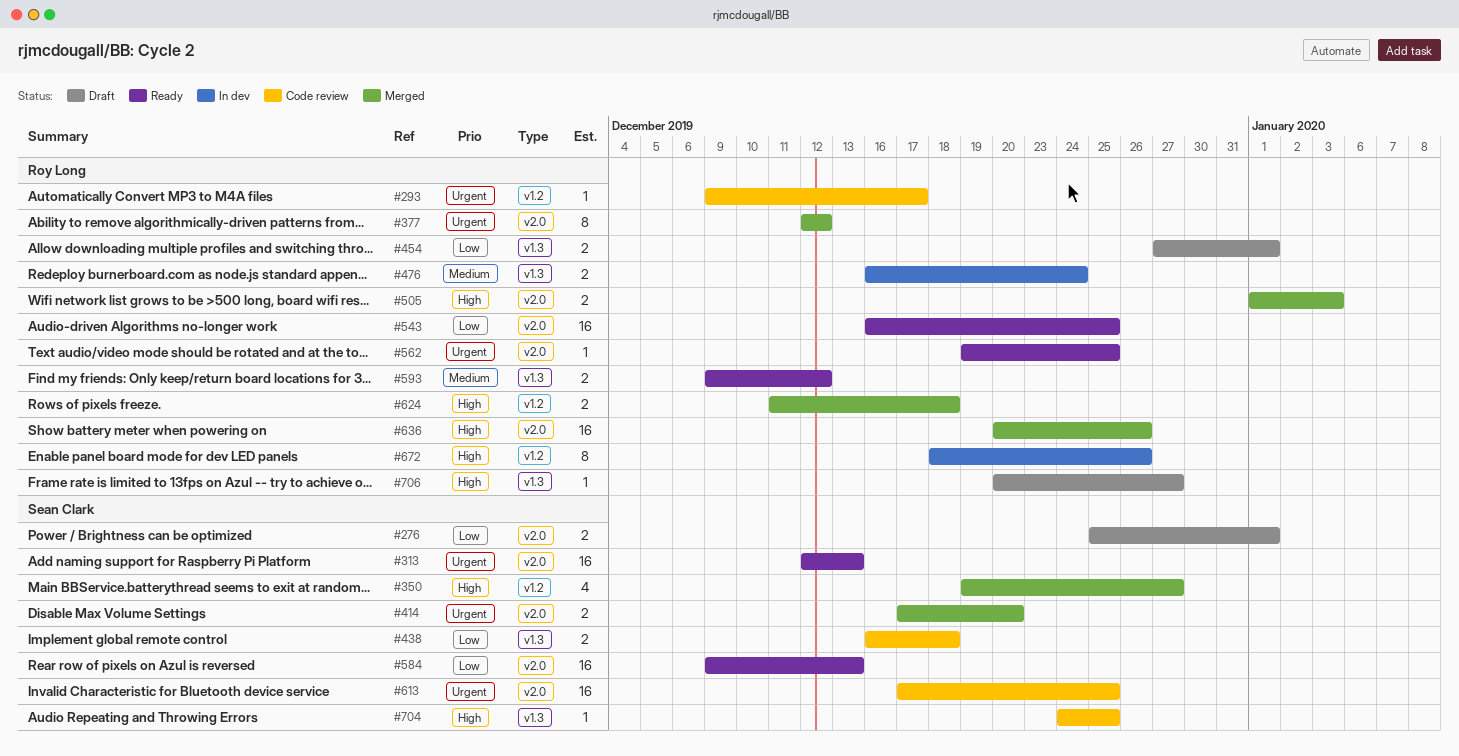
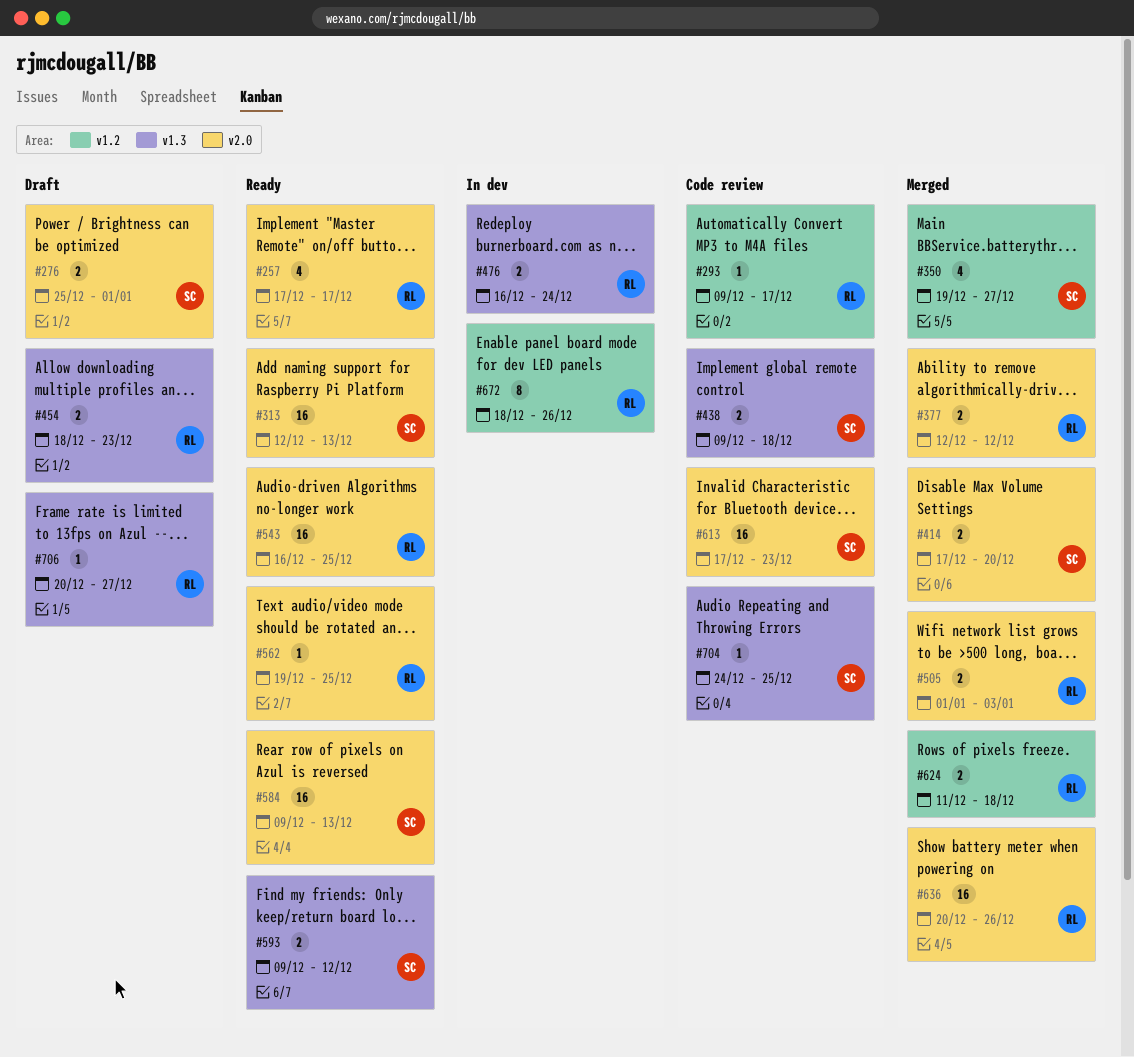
#257: none -> present
#377, estimate: 8 -> 2
#438, start: Dec 16 -> Dec 9
#454, start: Dec 27 -> Dec 18
#454, due: Jan 1 -> Dec 23
#593, owner: Roy Long -> Sean Clark
#613, due: Dec 25 -> Dec 23

